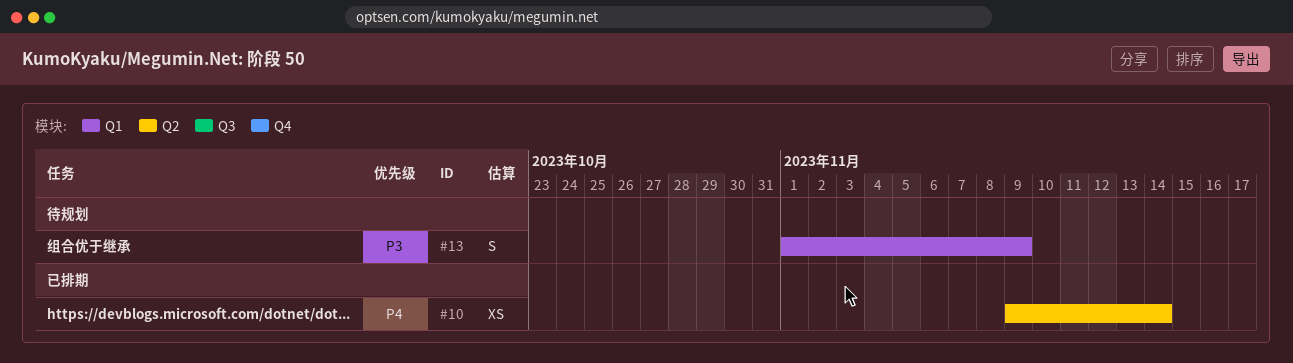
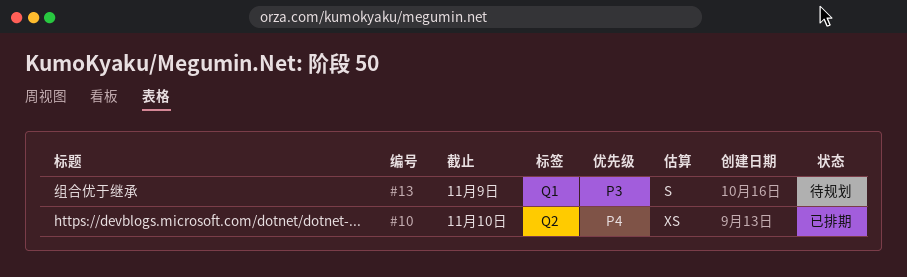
#10, due: Nov 14 -> Nov 10

